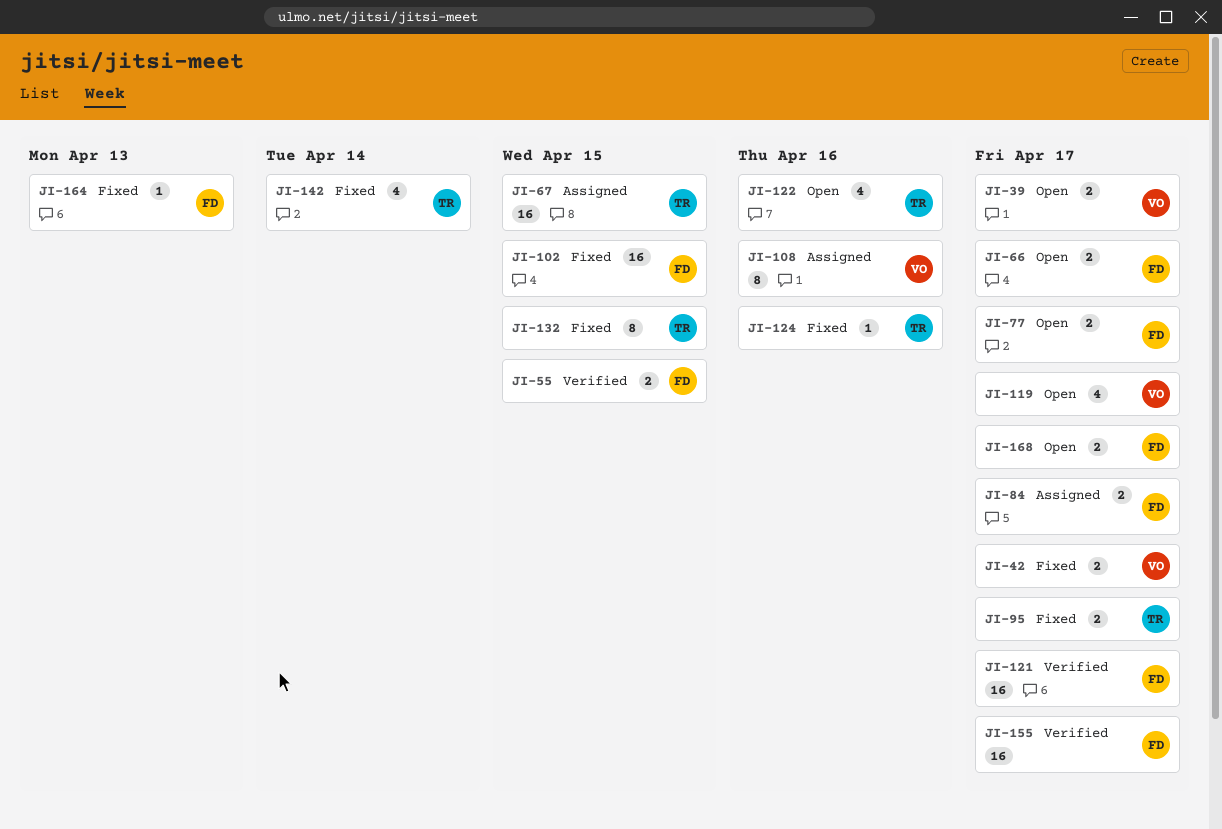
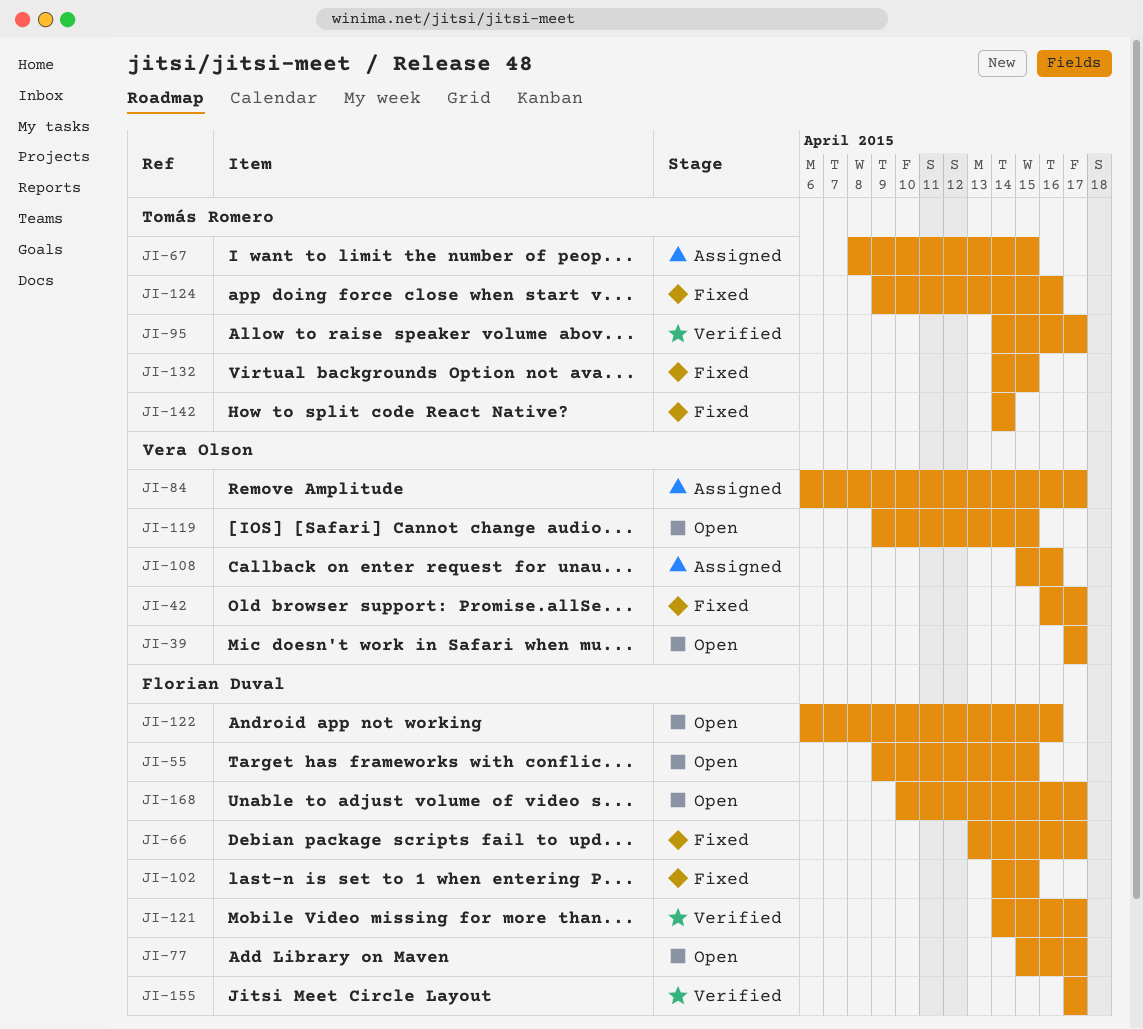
JI-55, status: Verified -> Open
JI-66, status: Open -> Fixed
JI-84, owner: Florian Duval -> Vera Olson
JI-95, status: Fixed -> Verified
JI-119, due: Apr 17 -> Apr 15
JI-122, owner: Tomás Romero -> Florian Duval
JI-164: present -> none

